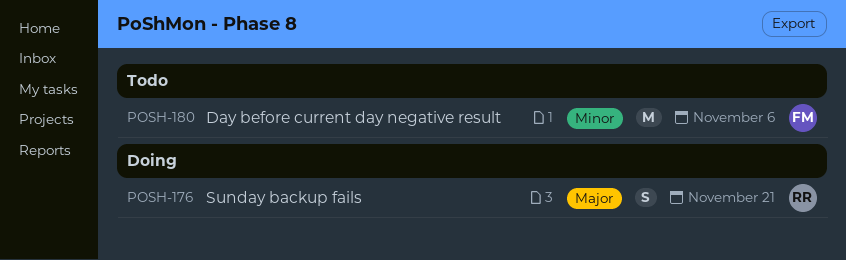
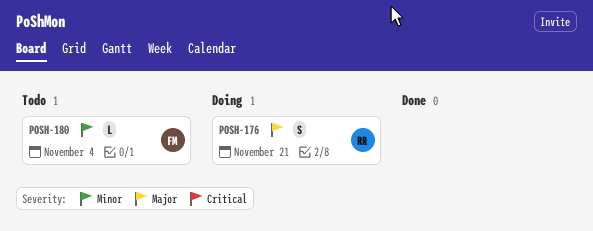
POSH-180, estimate: M -> L
POSH-180, due: Nov 6 -> Nov 4

